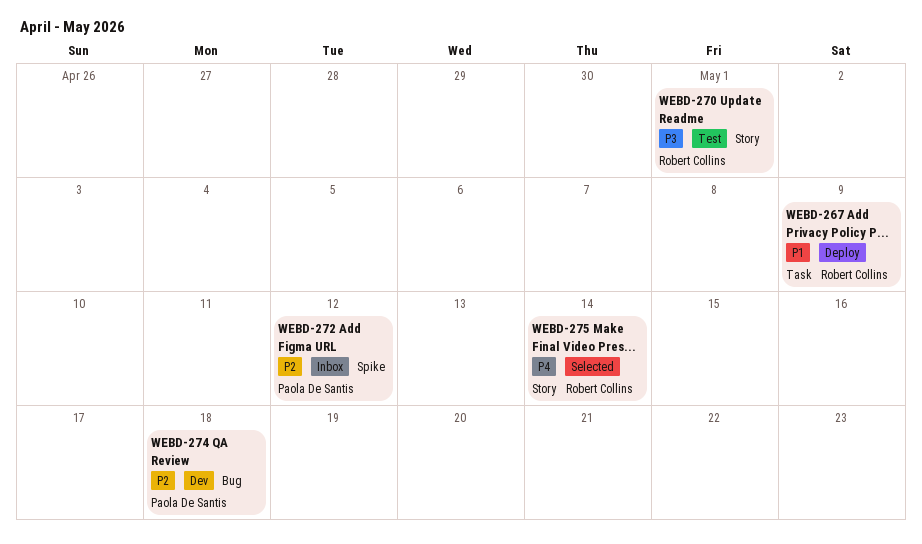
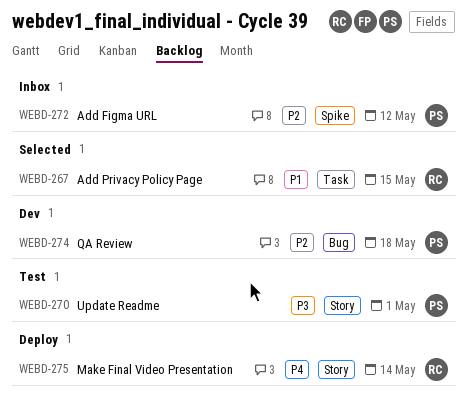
WEBD-267, status: Deploy -> Selected
WEBD-267, due: May 9 -> May 15
WEBD-270, owner: Robert Collins -> Paola De Santis
WEBD-275, status: Selected -> Deploy

